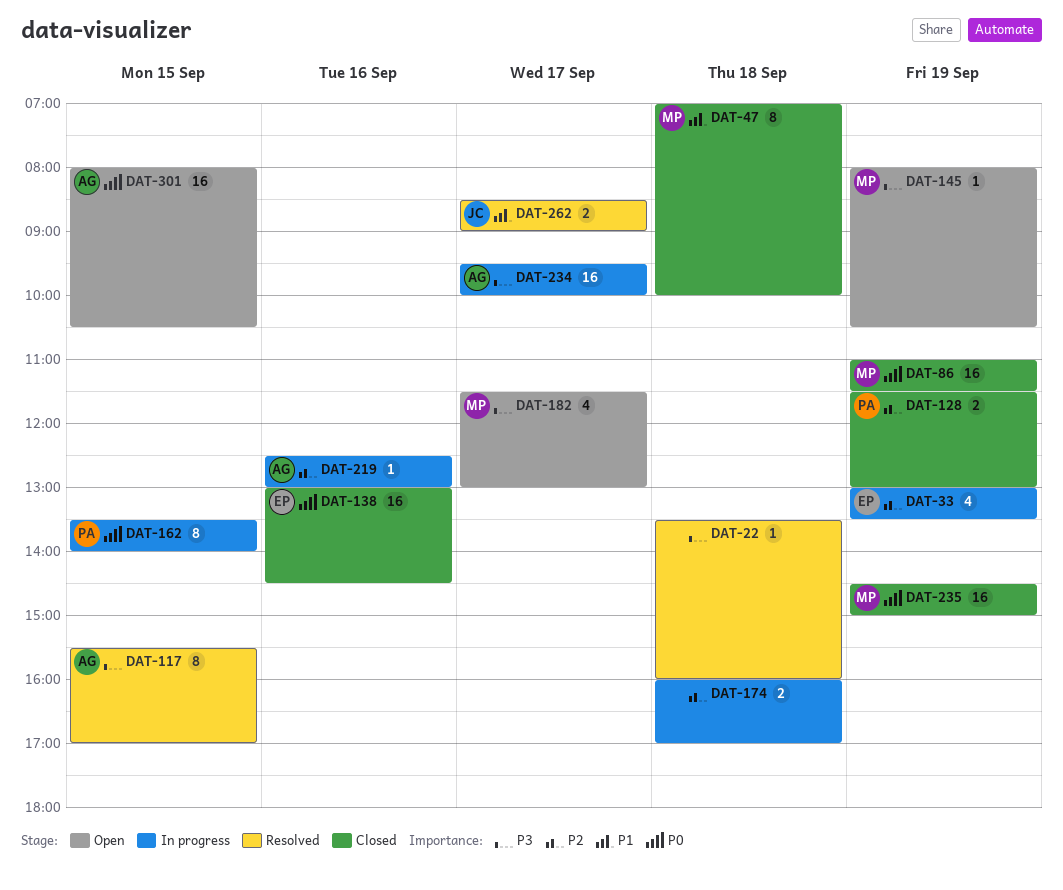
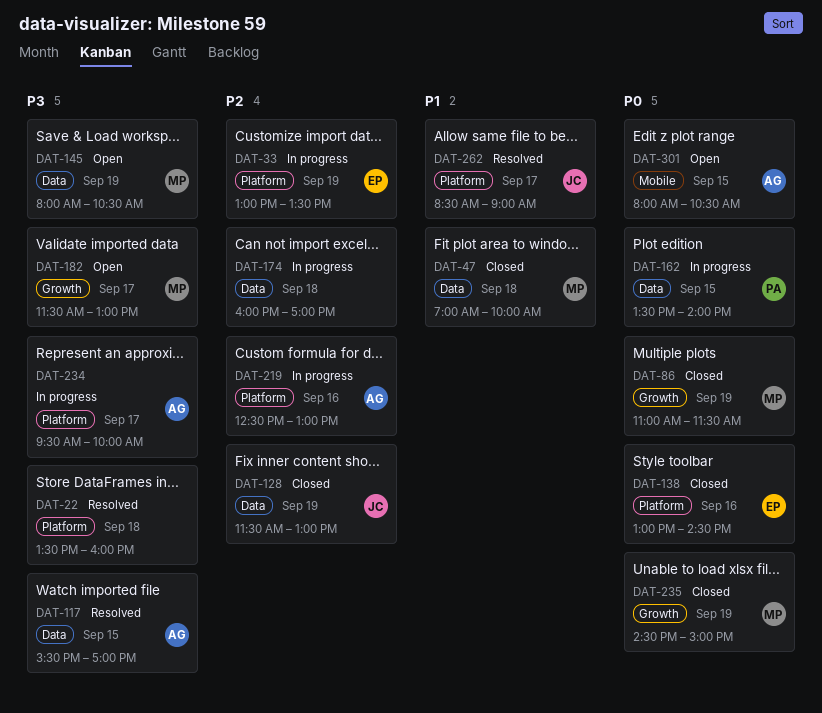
DAT-128, owner: PA -> JC

